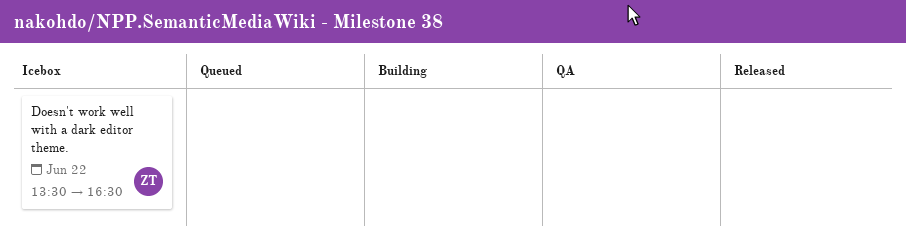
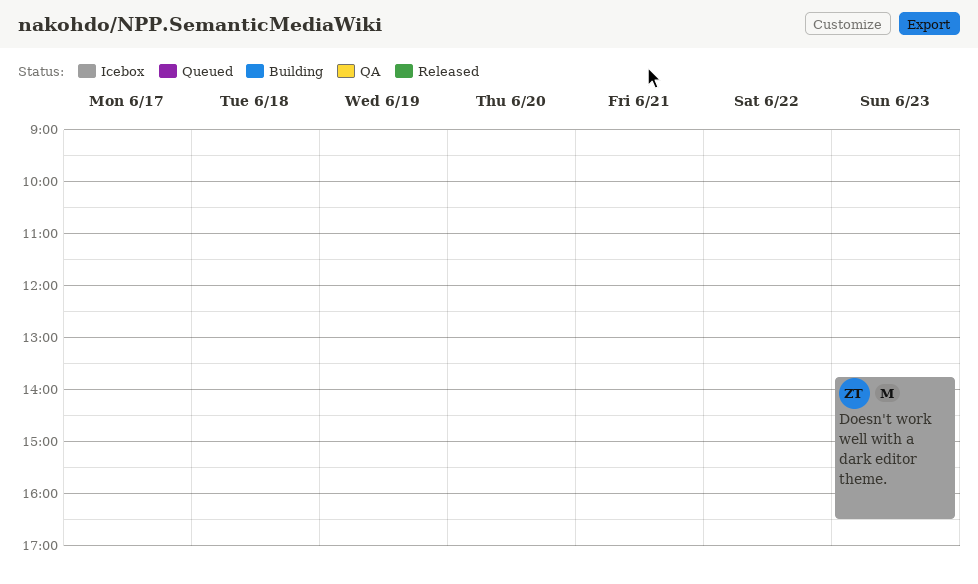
Doesn't work well with a dark editor theme., day: Jun 22 -> Jun 23
Doesn't work well with a dark editor theme., begins: 13:30 -> 13:45

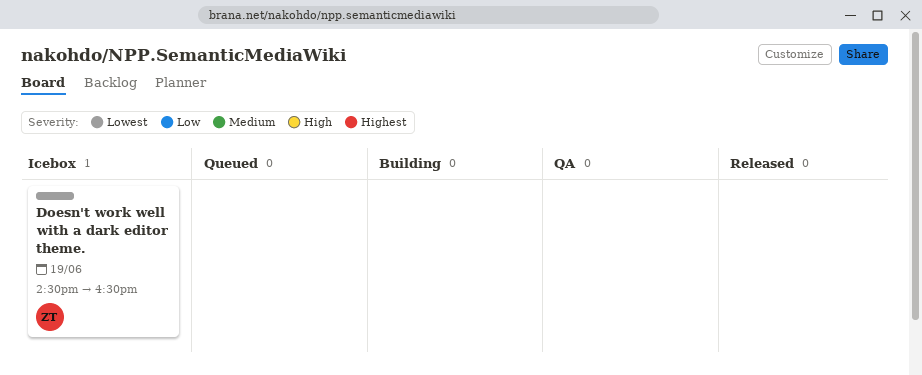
Doesn't work well with a dark editor theme., day: Jun 23 -> Jun 19
Doesn't work well with a dark editor theme., begins: 13:45 -> 14:30

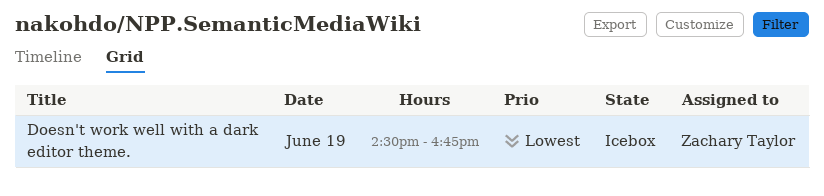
Doesn't work well with a dark editor theme., ends: 16:30 -> 16:45

